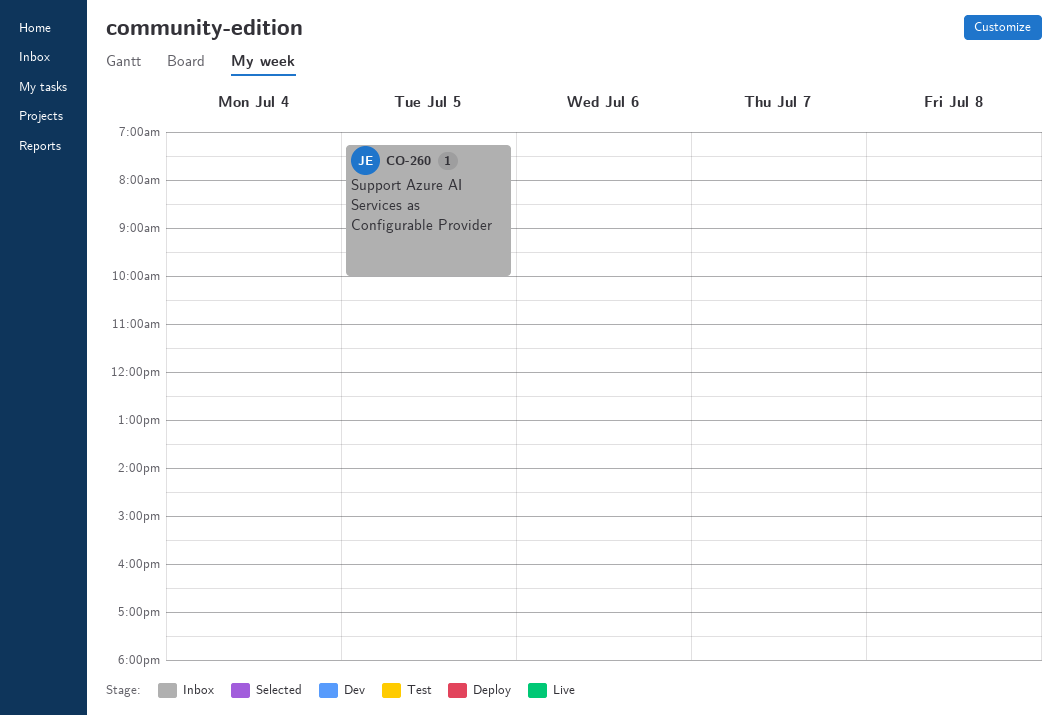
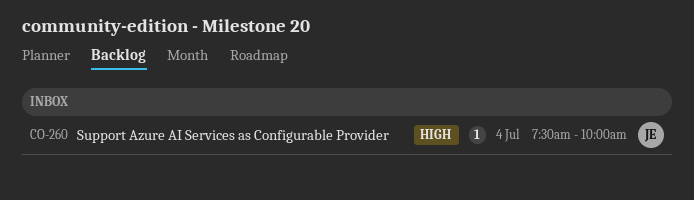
CO-260, day: Jul 5 -> Jul 4
CO-260, begins: 07:15 -> 07:30

